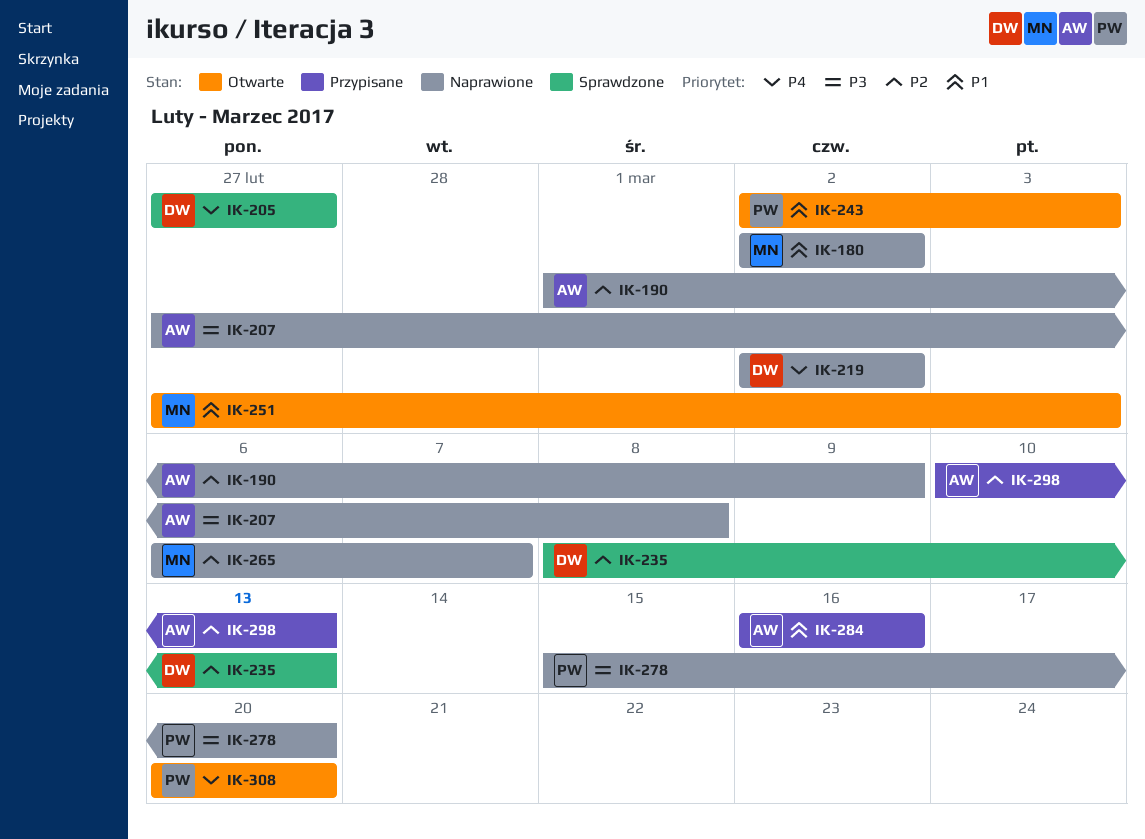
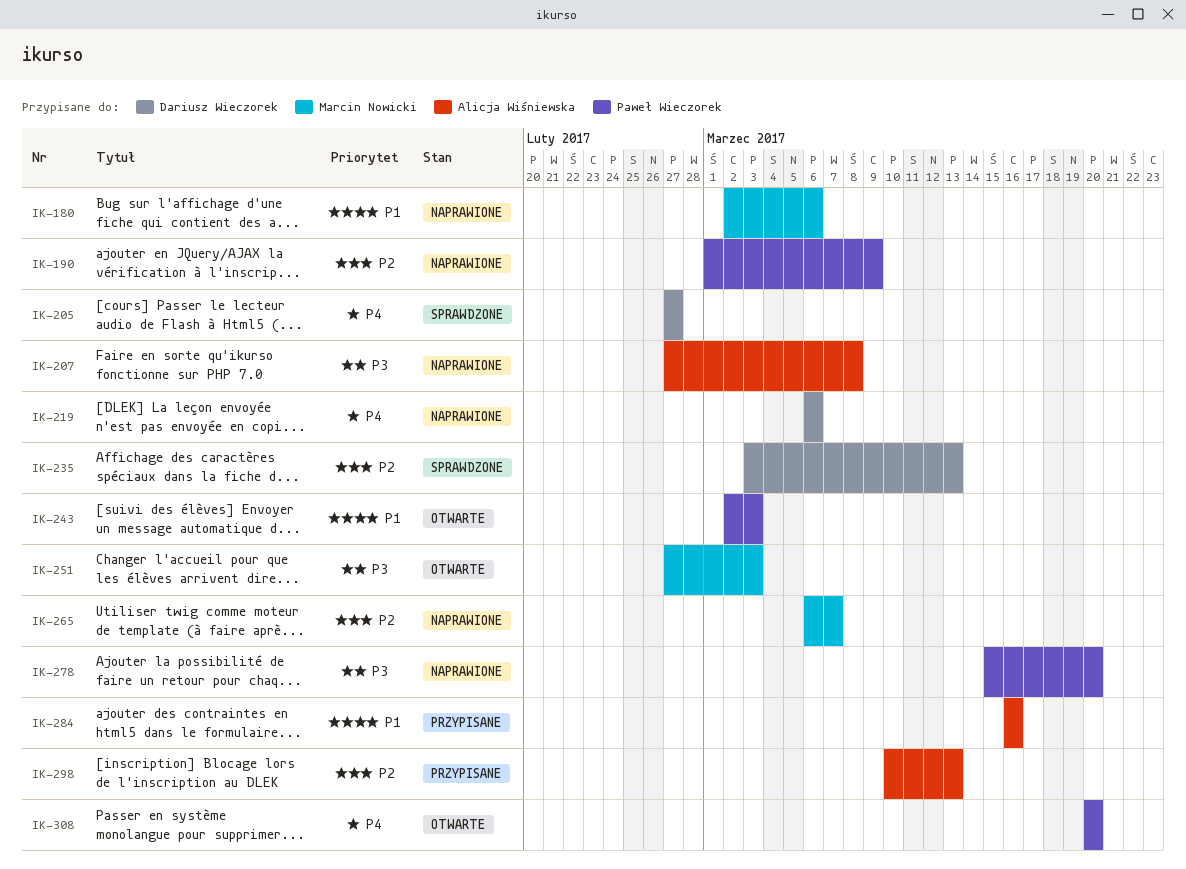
IK-180, due: Mar 2 -> Mar 6
IK-190, owner: Alicja Wiśniewska -> Paweł Wieczorek
IK-219, start: Mar 2 -> Mar 6
IK-219, due: Mar 2 -> Mar 6
IK-235, start: Mar 8 -> Mar 3
IK-251, priority: P1 -> P3

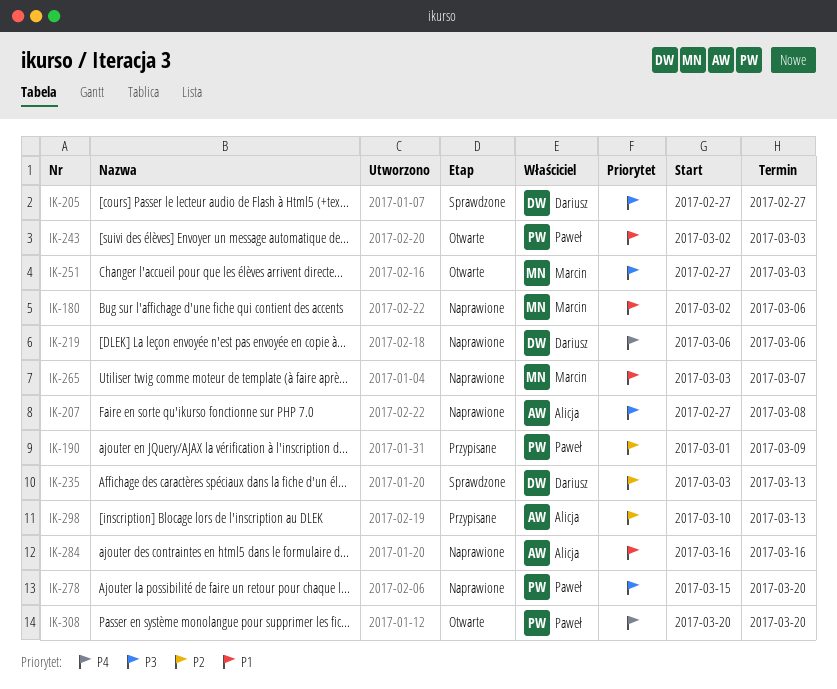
IK-190, status: Naprawione -> Przypisane
IK-205, priority: P4 -> P3
IK-265, priority: P2 -> P1
IK-265, start: Mar 6 -> Mar 3
IK-284, status: Przypisane -> Naprawione

